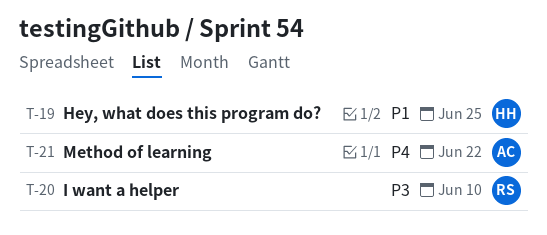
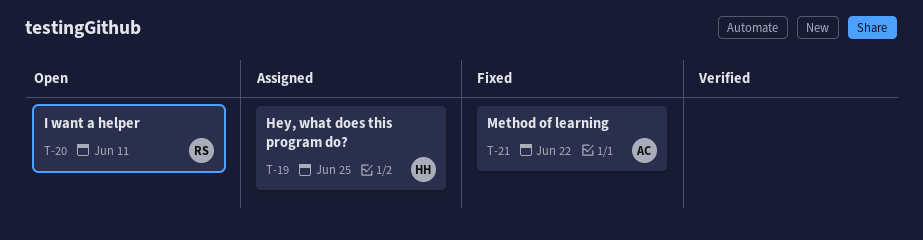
T-20, due: Jun 10 -> Jun 11

